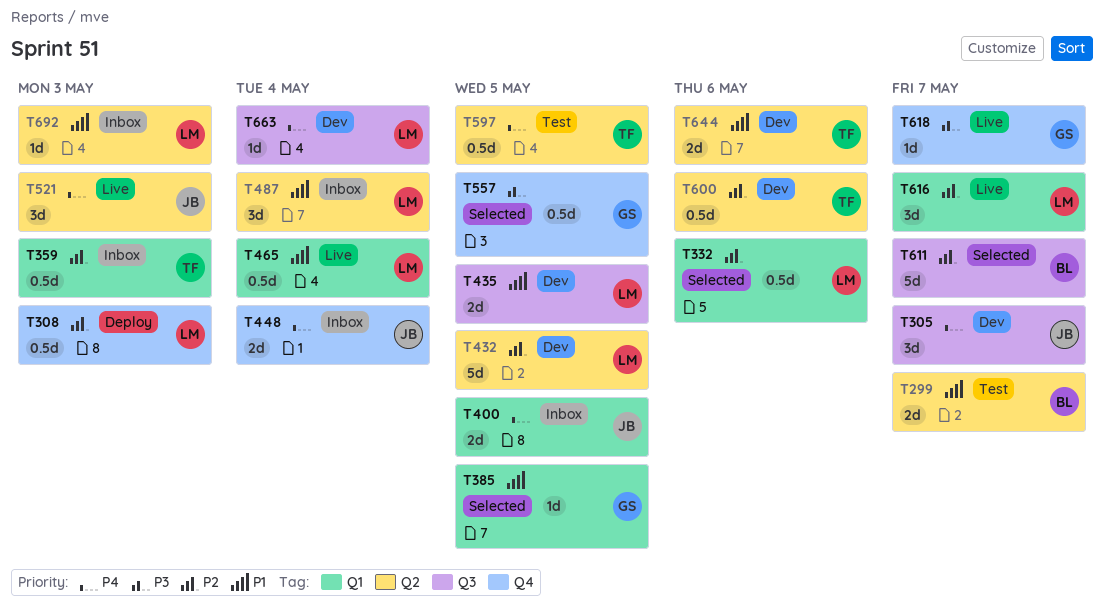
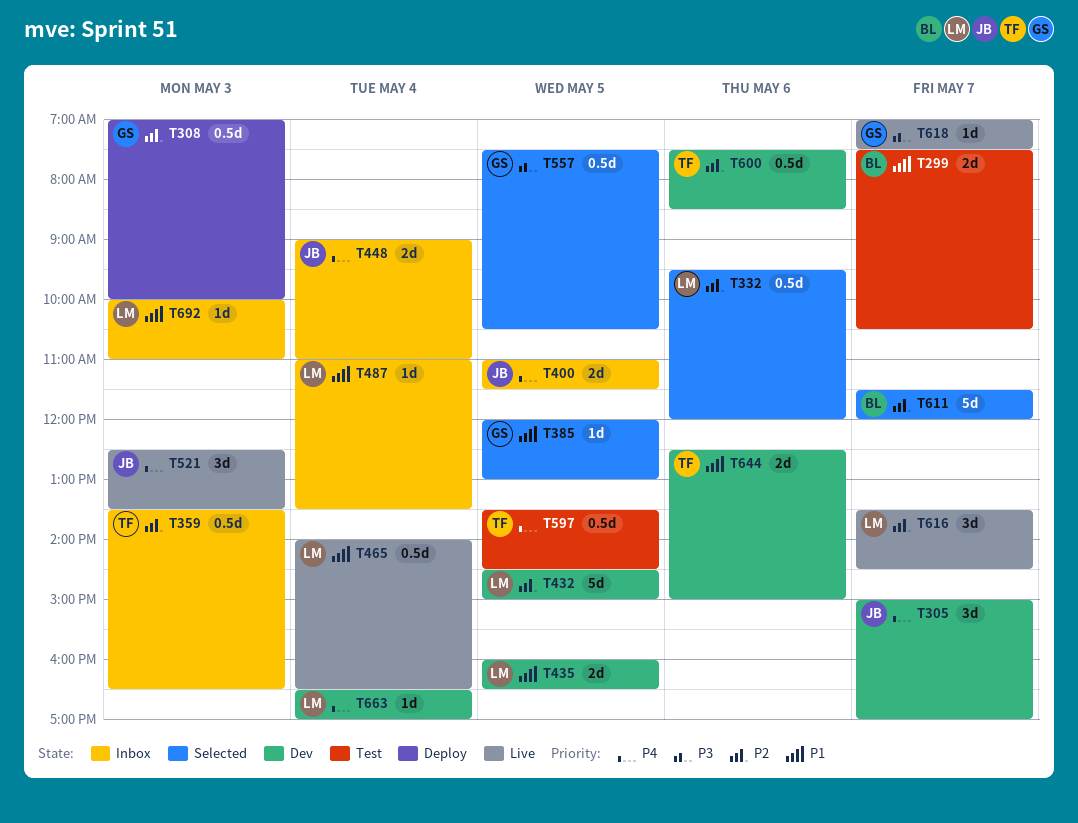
T308, owner: LM -> GS
T487, estimate: 3d -> 1d

